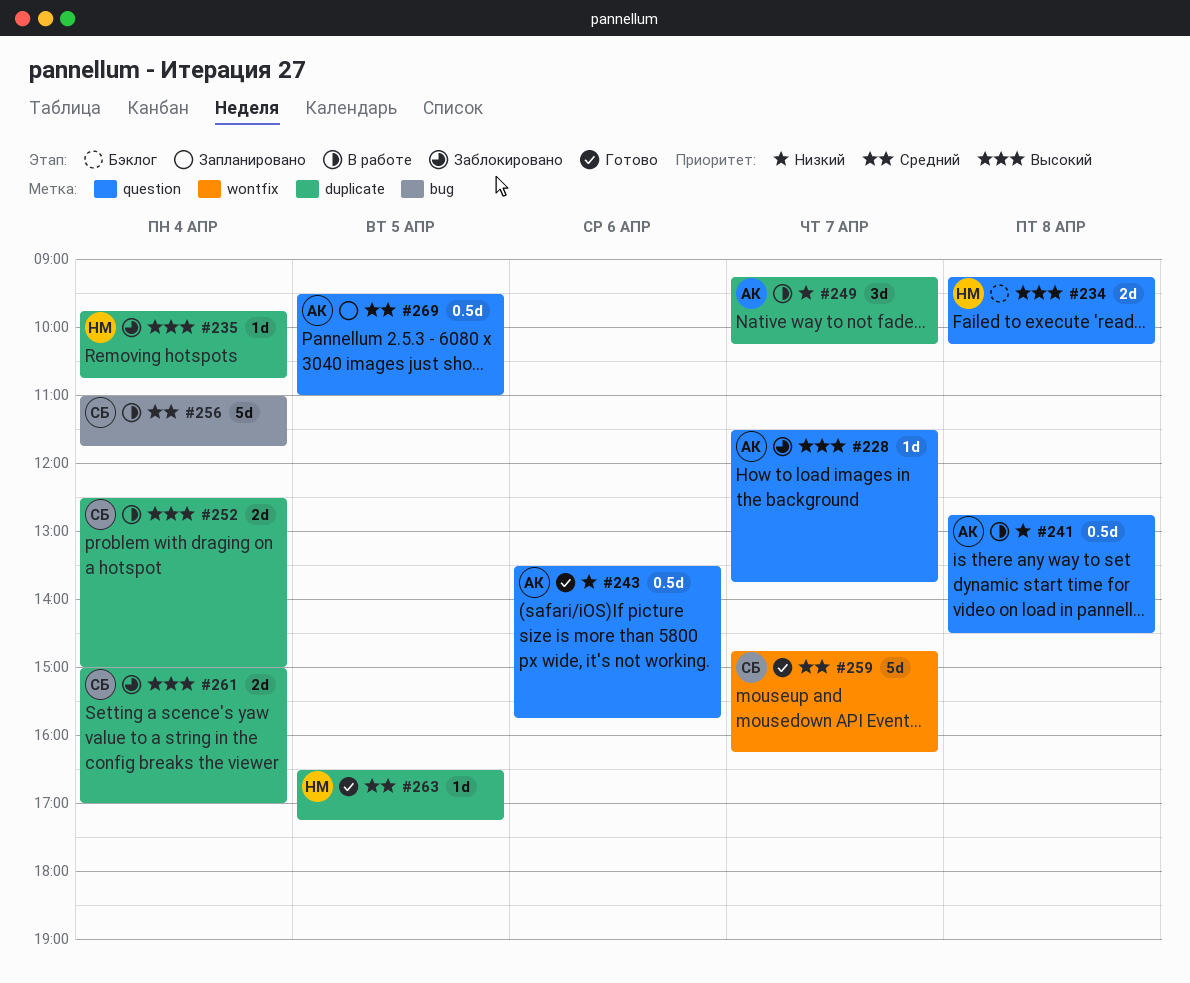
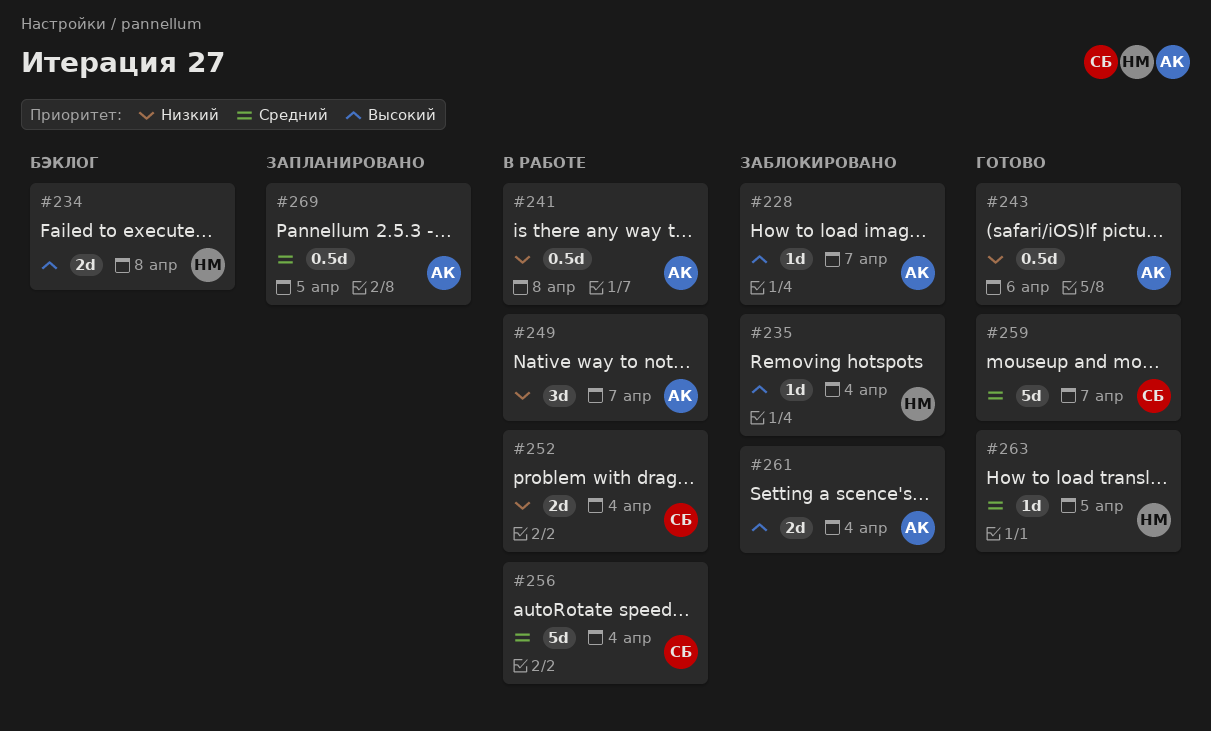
#252, priority: Высокий -> Низкий
#261, owner: СБ -> АК

